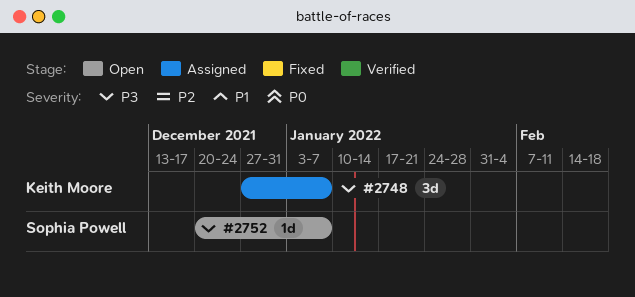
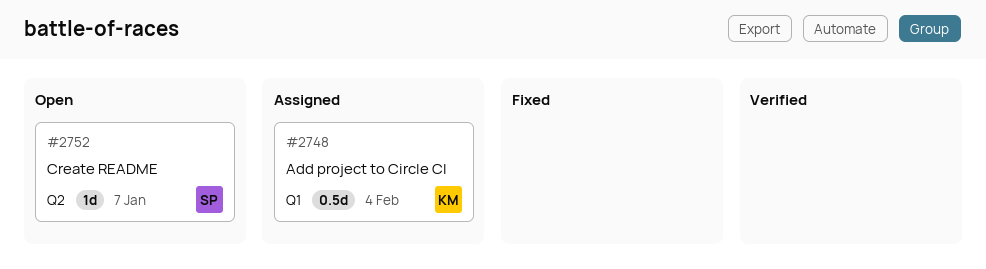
#2748, estimate: 3d -> 0.5d
#2748, due: Jan 7 -> Feb 4

